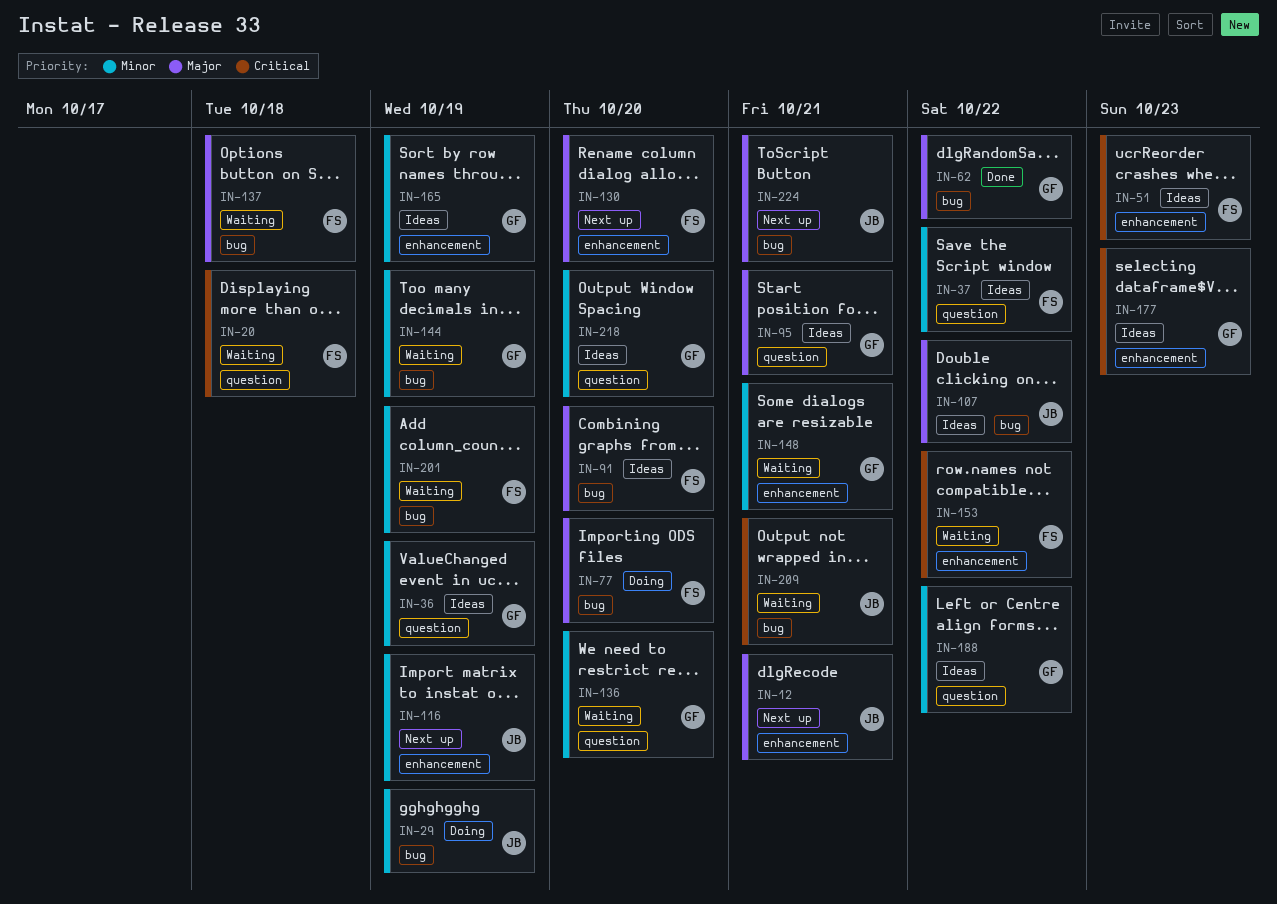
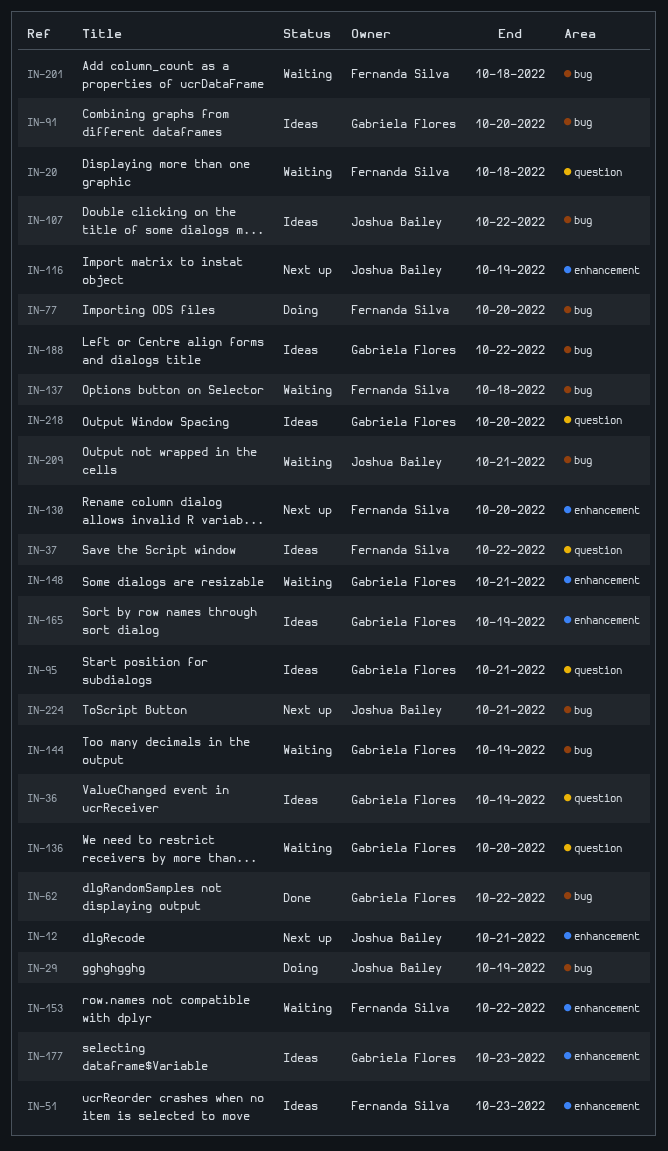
IN-91, owner: Fernanda Silva -> Gabriela Flores
IN-188, label: question -> bug
IN-201, due: Oct 19 -> Oct 18

